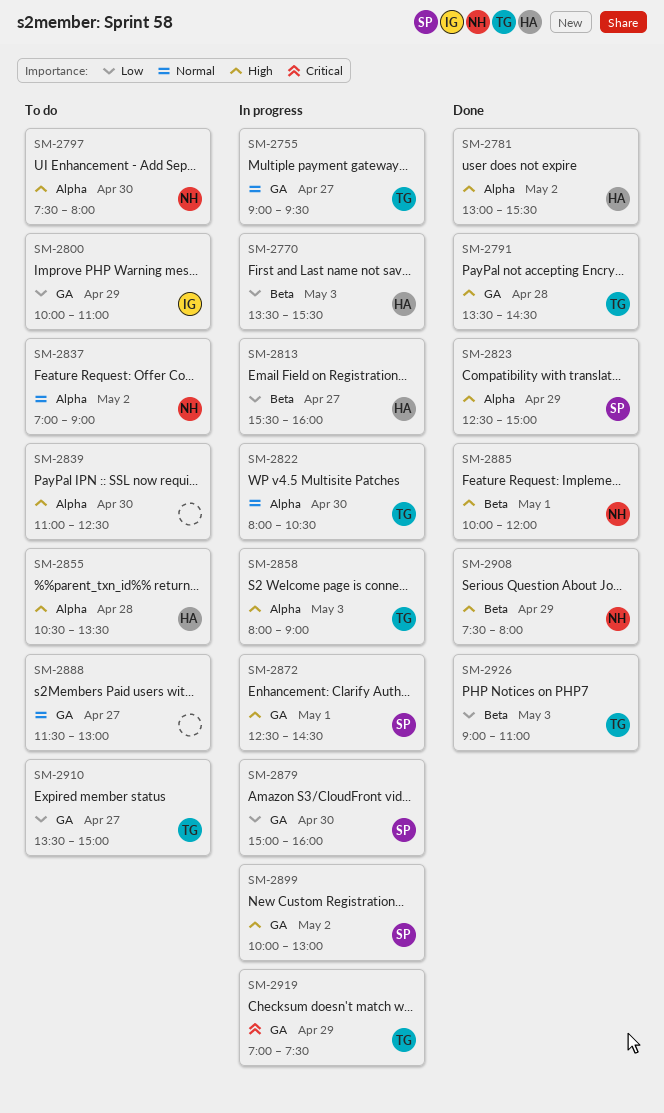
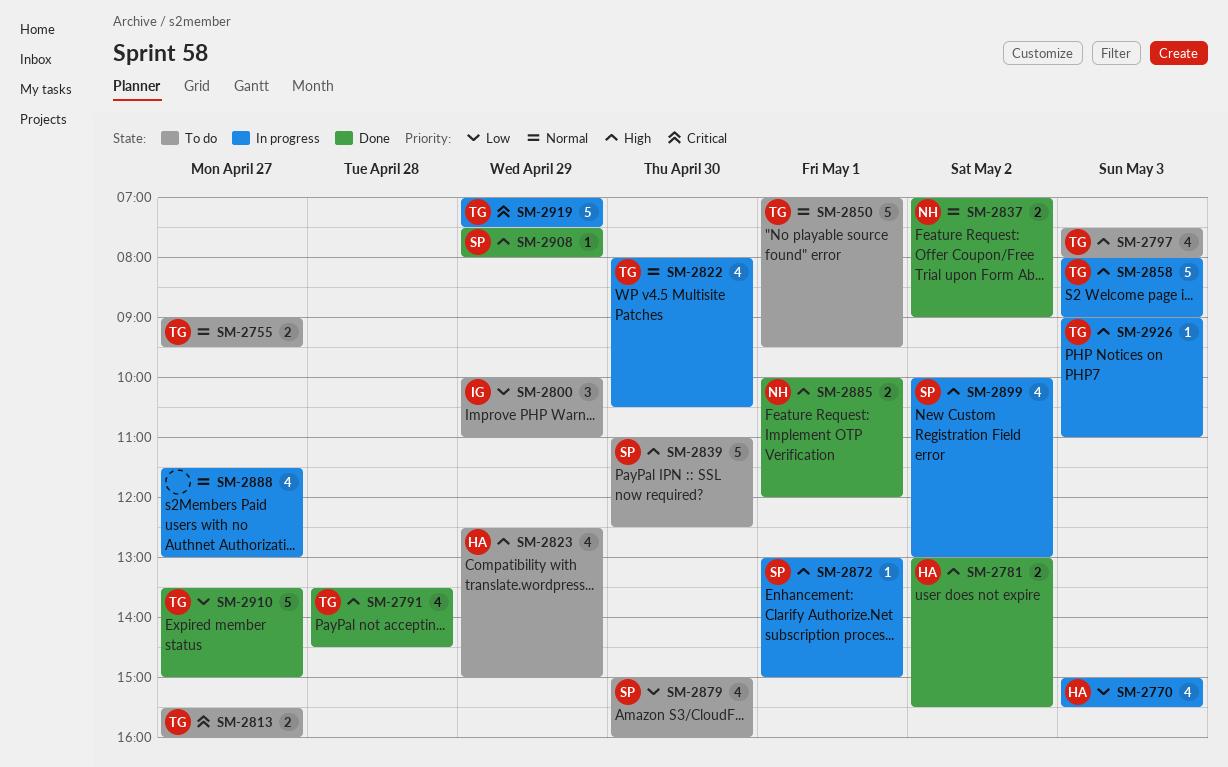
SM-2755, status: In progress -> To do
SM-2770, begins: 13:30 -> 15:00
SM-2797, owner: NH -> TG
SM-2797, day: Apr 30 -> May 3
SM-2813, status: In progress -> To do
SM-2813, owner: HA -> TG
SM-2813, priority: Low -> Critical
SM-2823, status: Done -> To do
SM-2823, owner: SP -> HA
SM-2837, status: To do -> Done
SM-2839, owner: none -> SP
SM-2850: none -> present
SM-2855: present -> none
SM-2872, begins: 12:30 -> 13:00
SM-2872, ends: 14:30 -> 15:00
SM-2879, status: In progress -> To do
SM-2888, status: To do -> In progress
SM-2908, owner: NH -> SP
SM-2910, status: To do -> Done
SM-2926, status: Done -> In progress
SM-2926, priority: Low -> High

